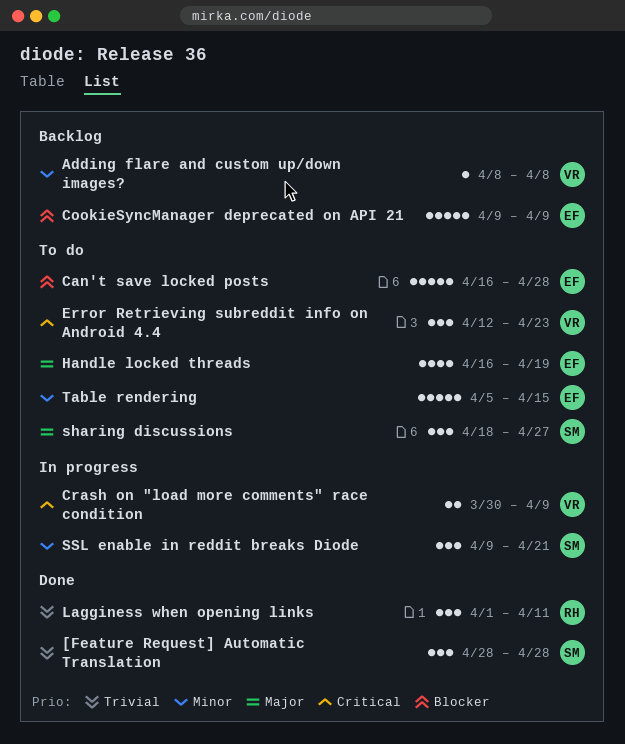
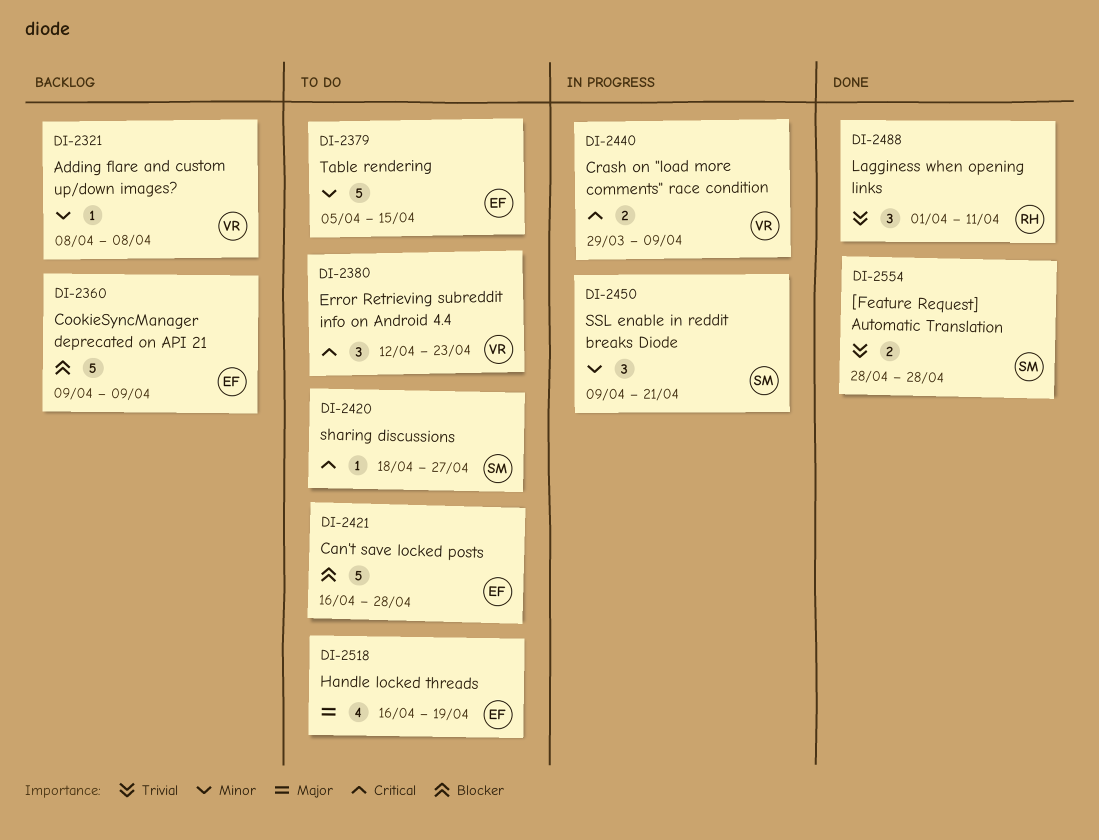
[Feature Request] Automatic Translation, estimate: 3 -> 2
Crash on "load more comments" race condition, start: Mar 30 -> Mar 29
sharing discussions, priority: Major -> Critical
sharing discussions, estimate: 3 -> 1

